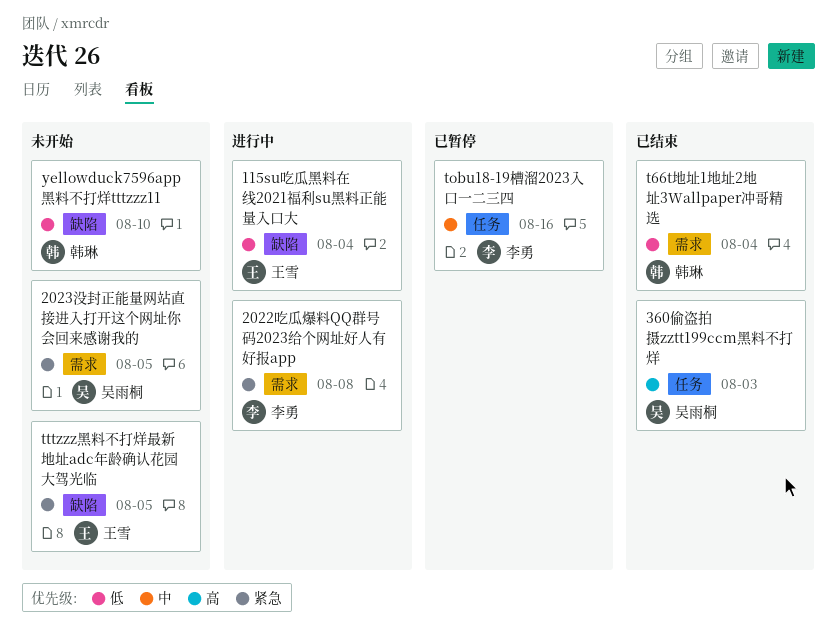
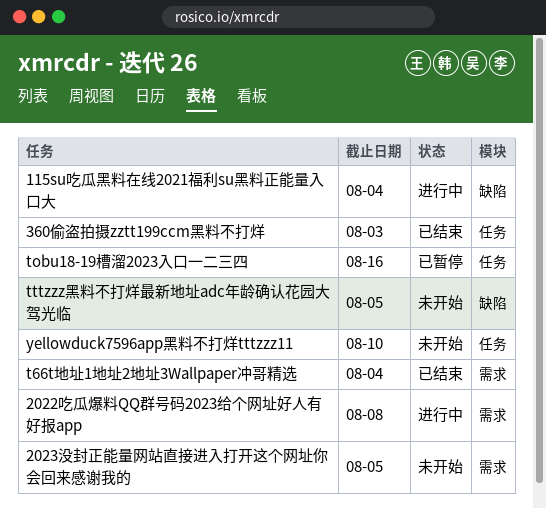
yellowduck7596app黑料不打烊tttzzz11, label: 缺陷 -> 任务

